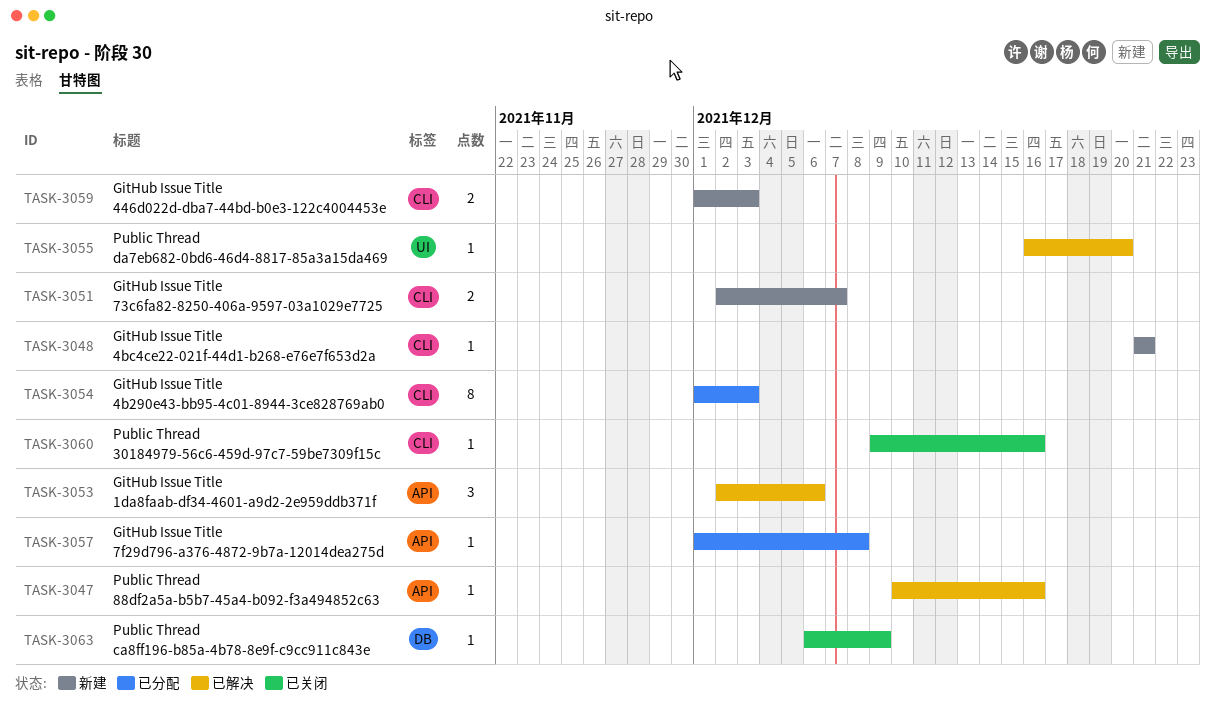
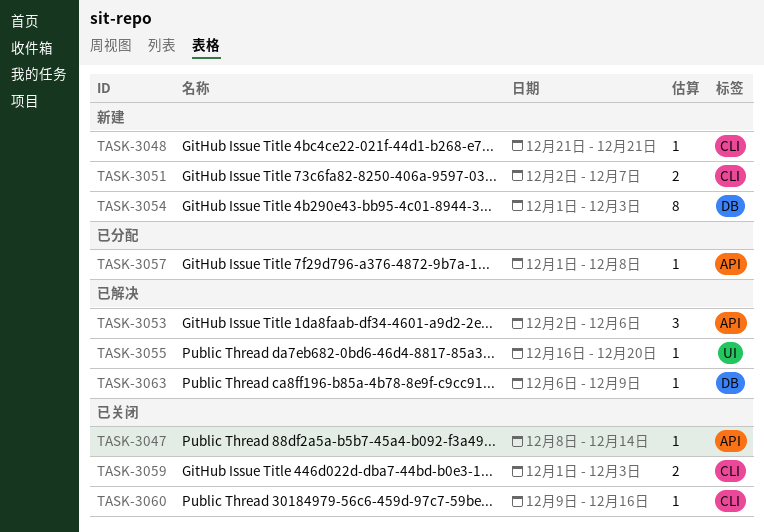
TASK-3047, status: 已解决 -> 已关闭
TASK-3047, start: Dec 10 -> Dec 8
TASK-3047, due: Dec 16 -> Dec 14
TASK-3054, status: 已分配 -> 新建
TASK-3054, label: CLI -> DB
TASK-3059, status: 新建 -> 已关闭
TASK-3063, status: 已关闭 -> 已解决

